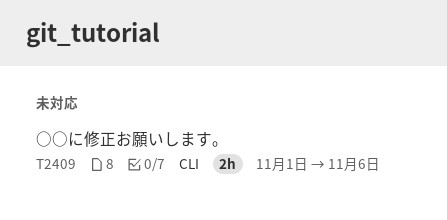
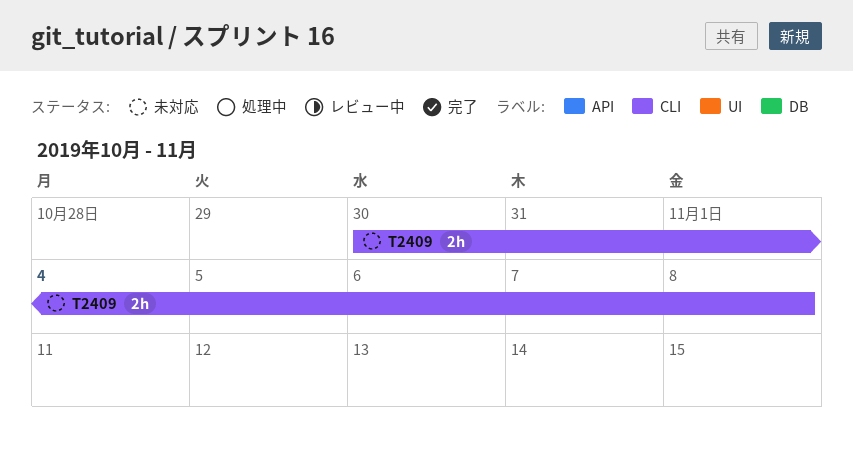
T2409, start: Nov 1 -> Oct 30
T2409, due: Nov 6 -> Nov 8

